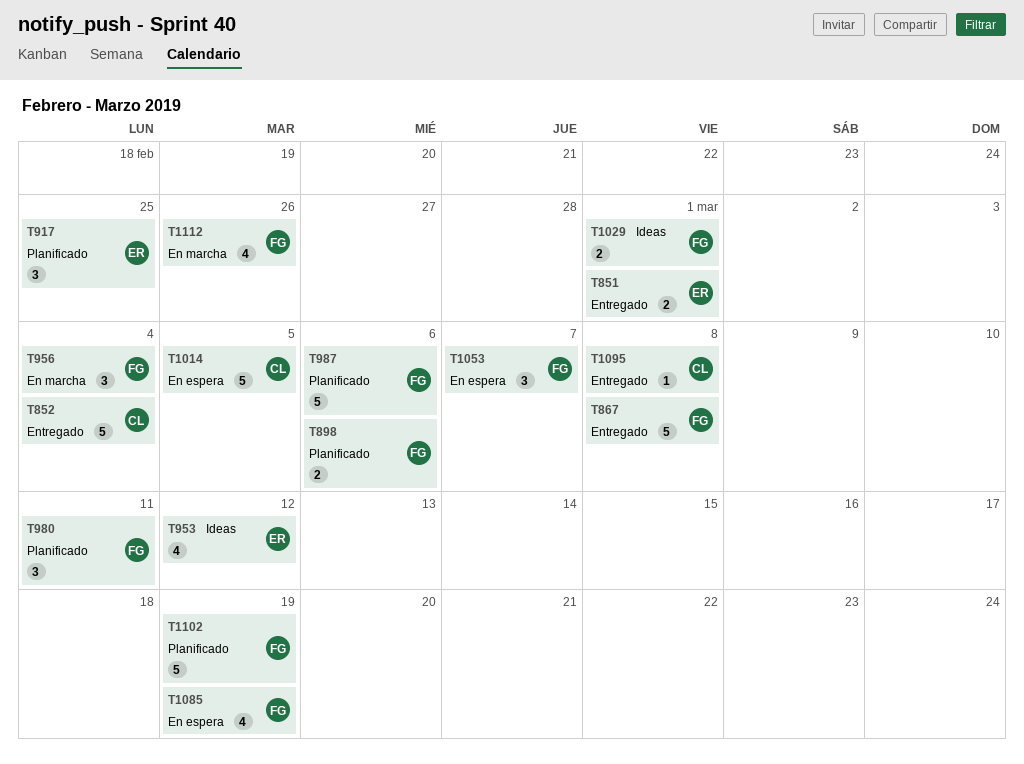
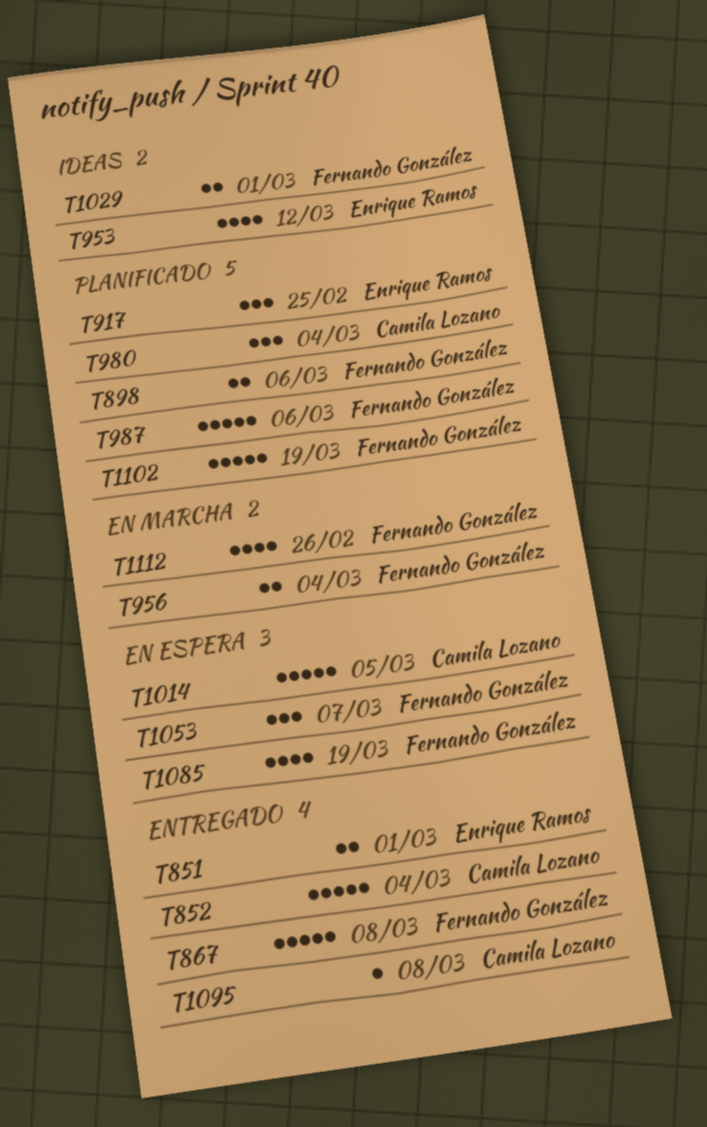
T956, estimate: 3 -> 2
T980, owner: Fernando González -> Camila Lozano
T980, due: Mar 11 -> Mar 4

